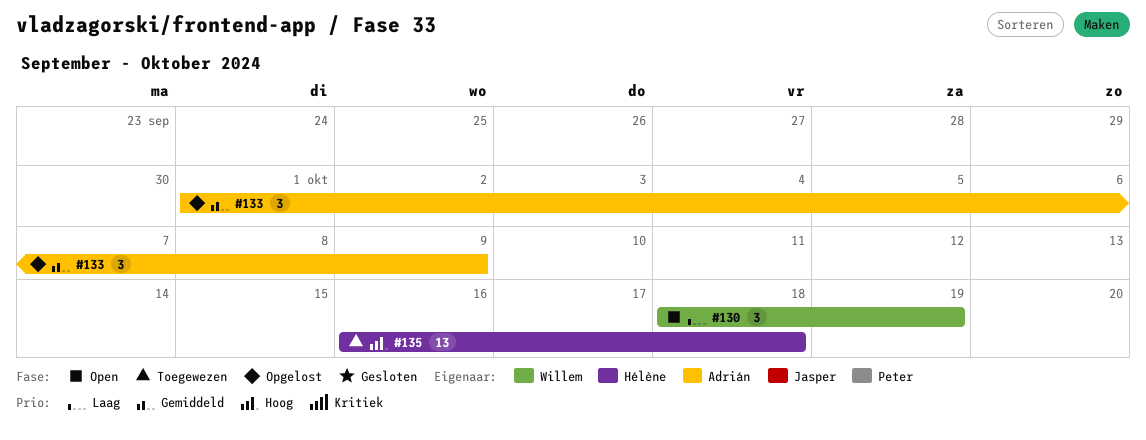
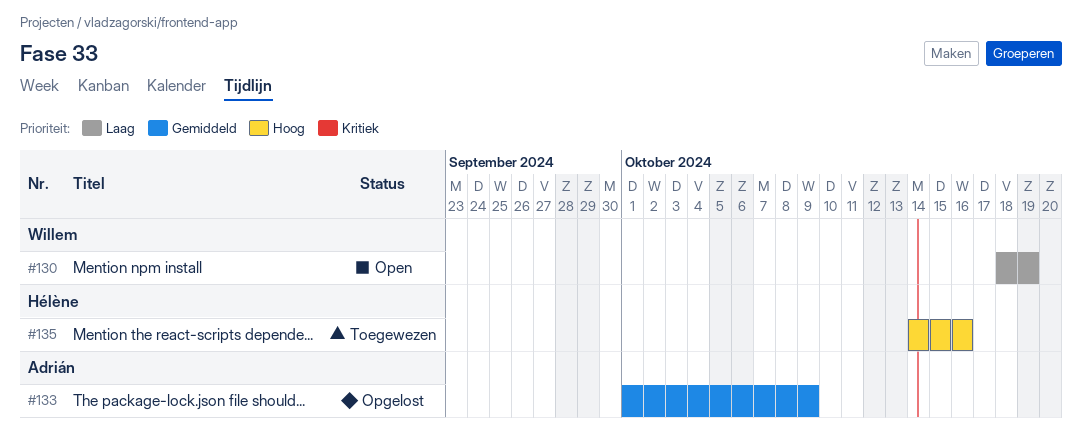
#135, start: Oct 16 -> Oct 14
#135, due: Oct 18 -> Oct 16

